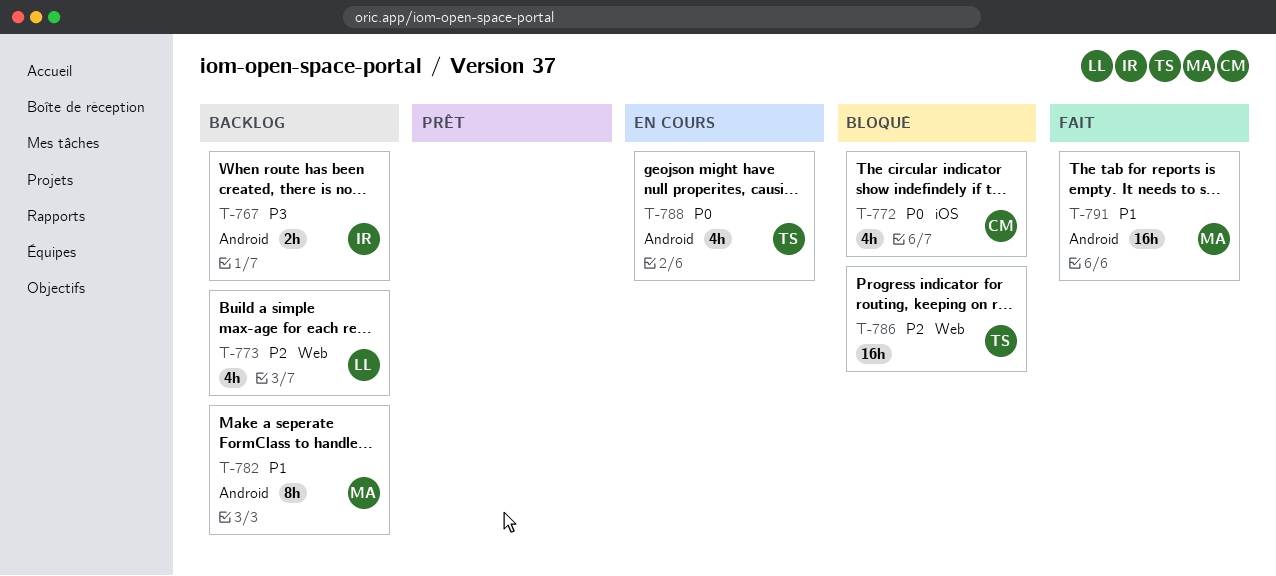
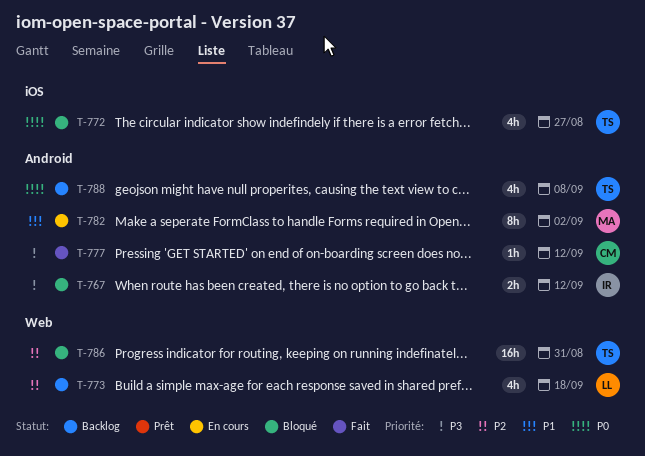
T-767, status: Backlog -> Bloqué
T-772, owner: CM -> TS
T-777: none -> present
T-782, status: Backlog -> En cours
T-788, status: En cours -> Backlog
T-791: present -> none

